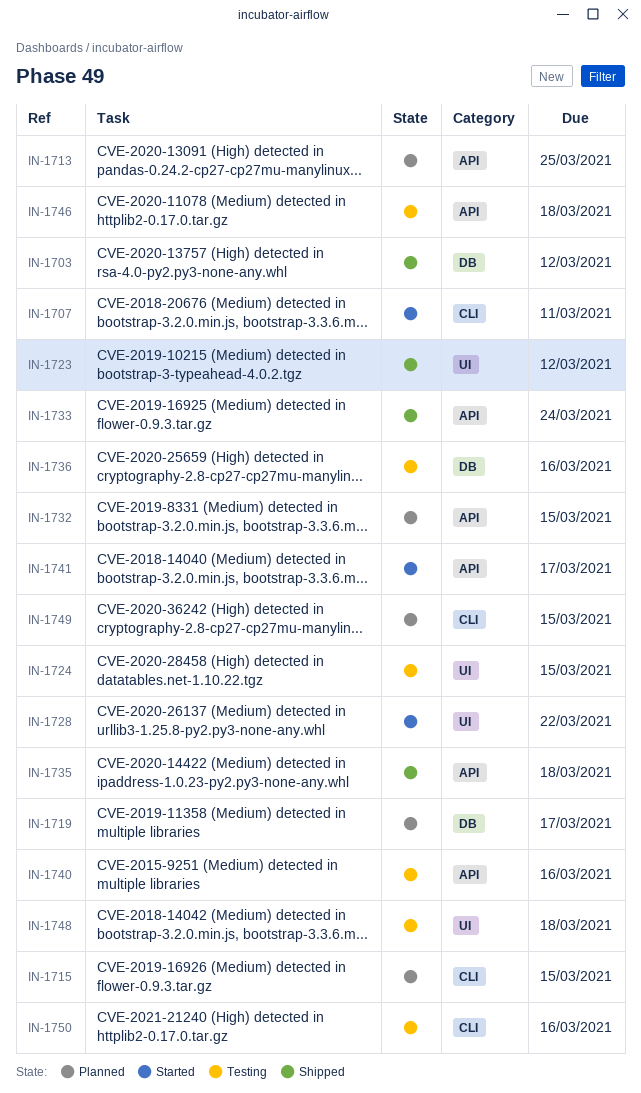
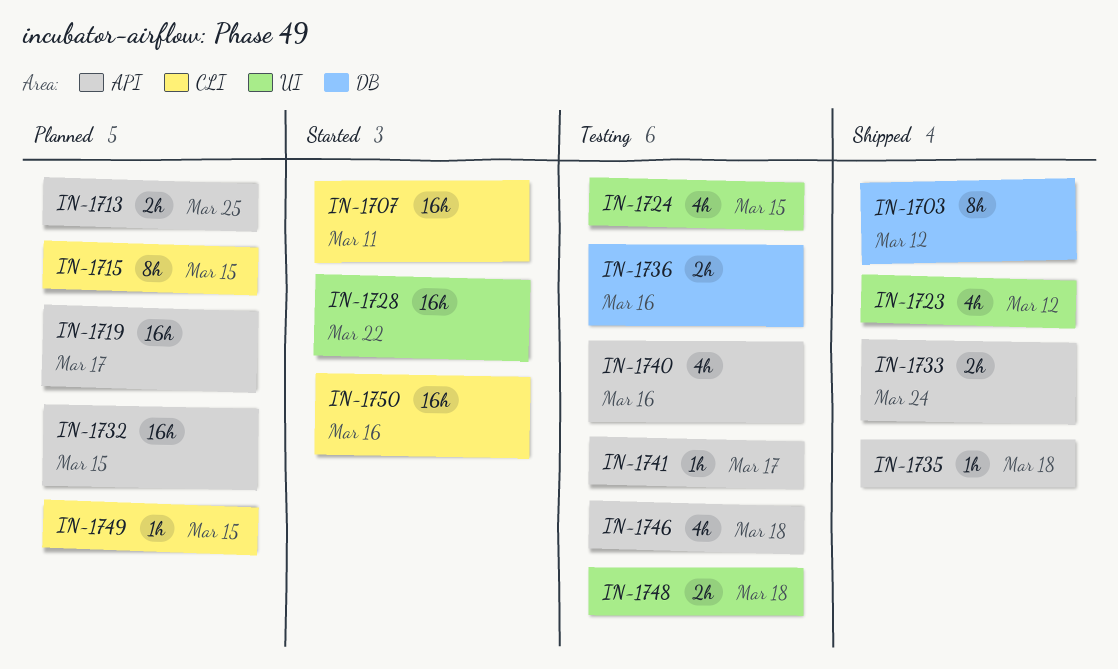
IN-1719, label: DB -> API
IN-1741, status: Started -> Testing
IN-1750, status: Testing -> Started

